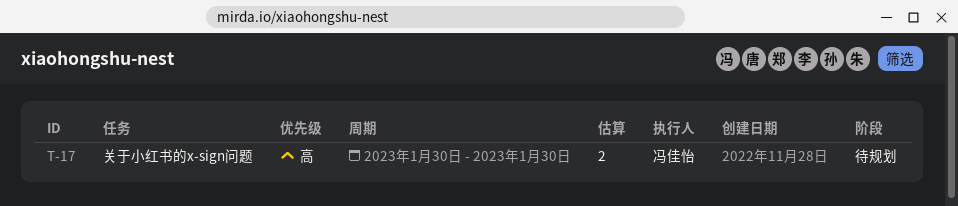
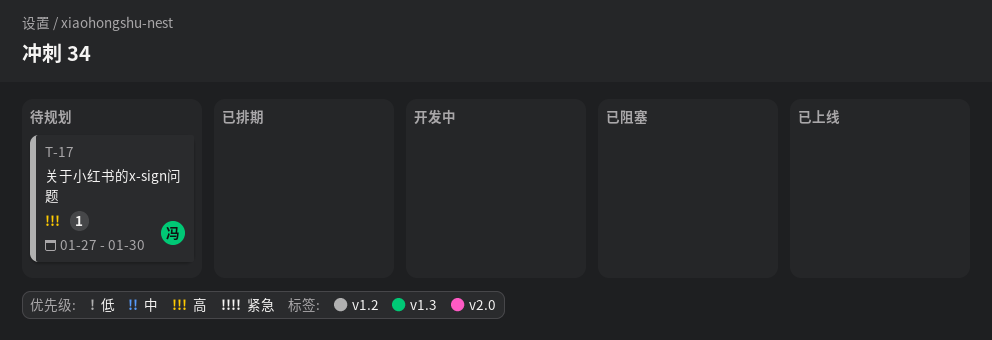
T-17, estimate: 2 -> 1
T-17, start: Jan 30 -> Jan 27

